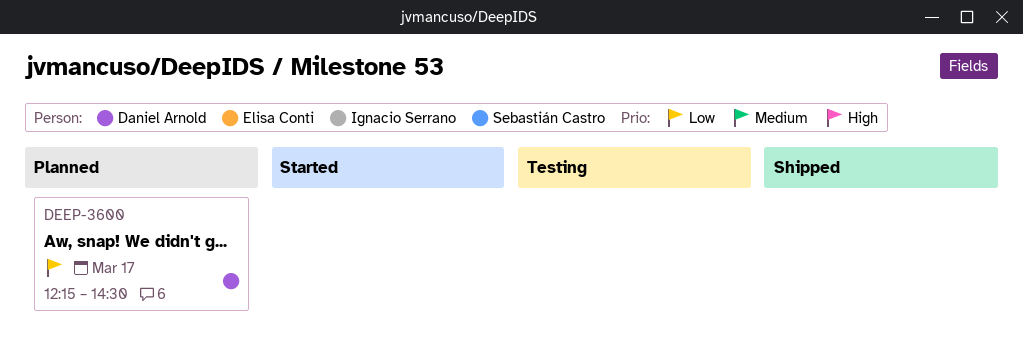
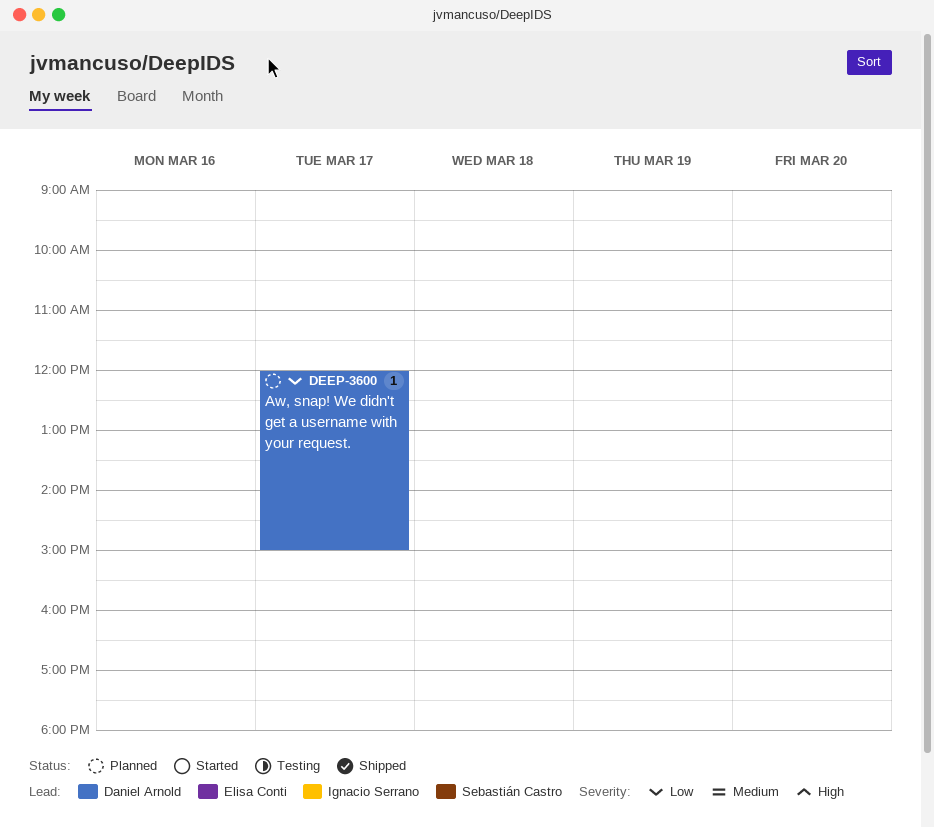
DEEP-3600, begins: 12:15 -> 12:00
DEEP-3600, ends: 14:30 -> 15:00

